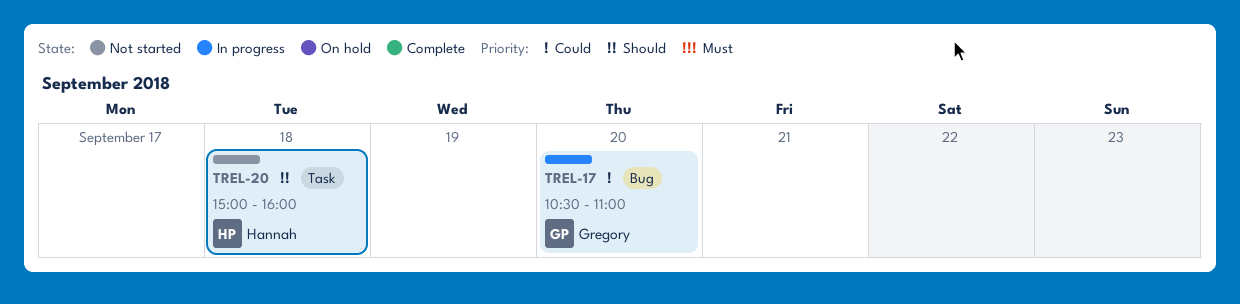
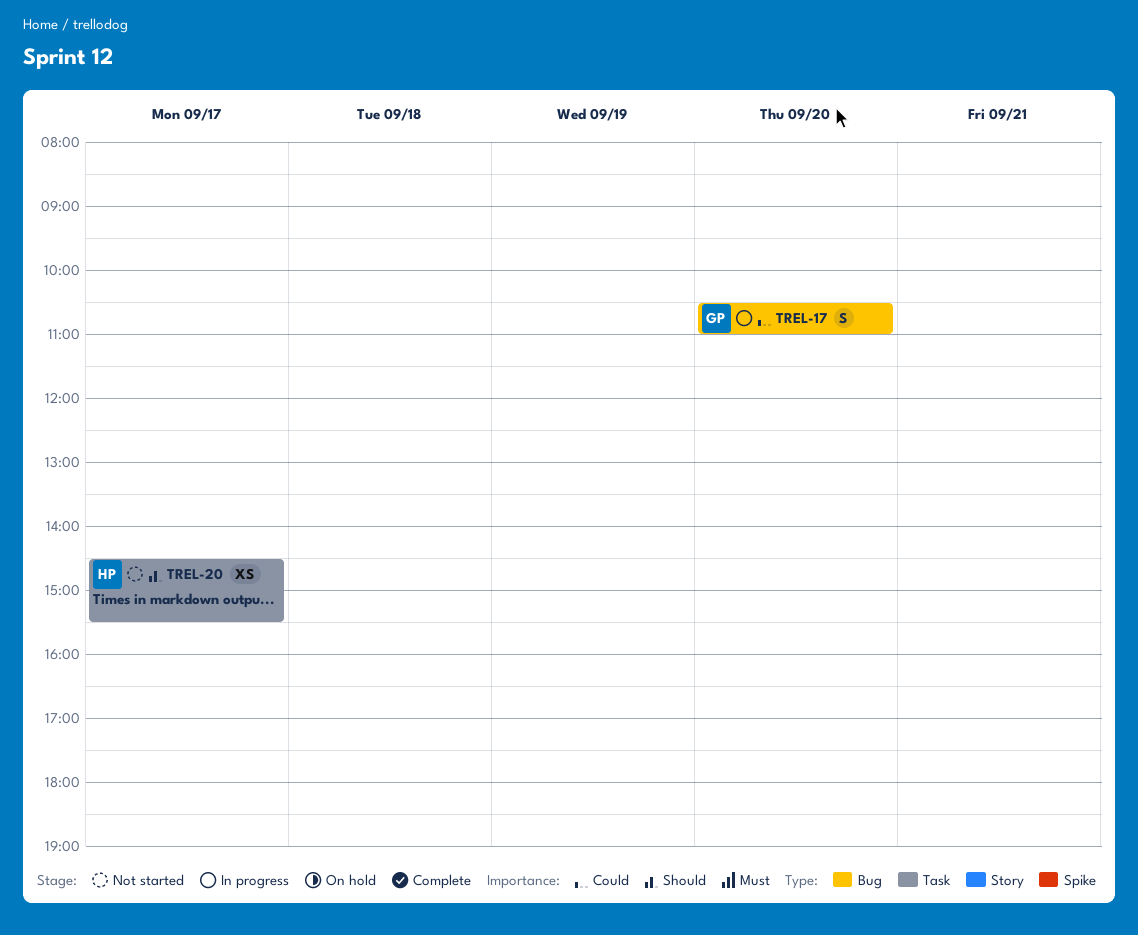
TREL-20, day: Sep 18 -> Sep 17
TREL-20, begins: 15:00 -> 14:30
TREL-20, ends: 16:00 -> 15:30

